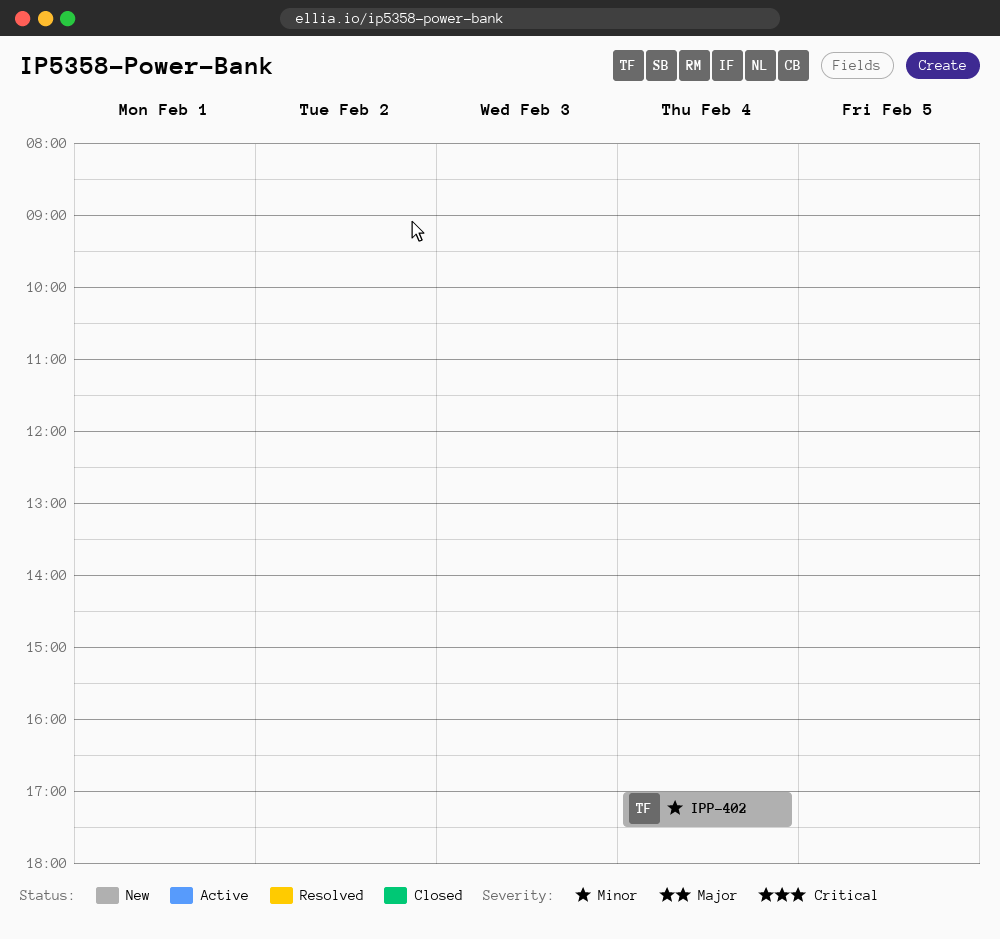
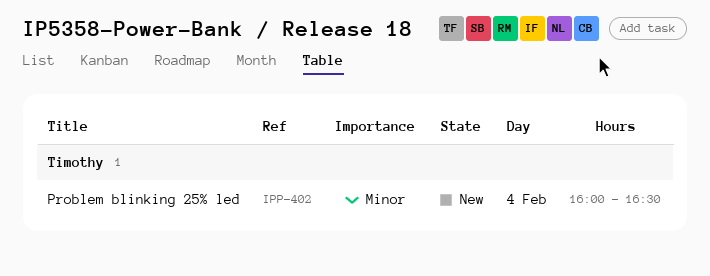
IPP-402, begins: 17:00 -> 16:00
IPP-402, ends: 17:30 -> 16:30

